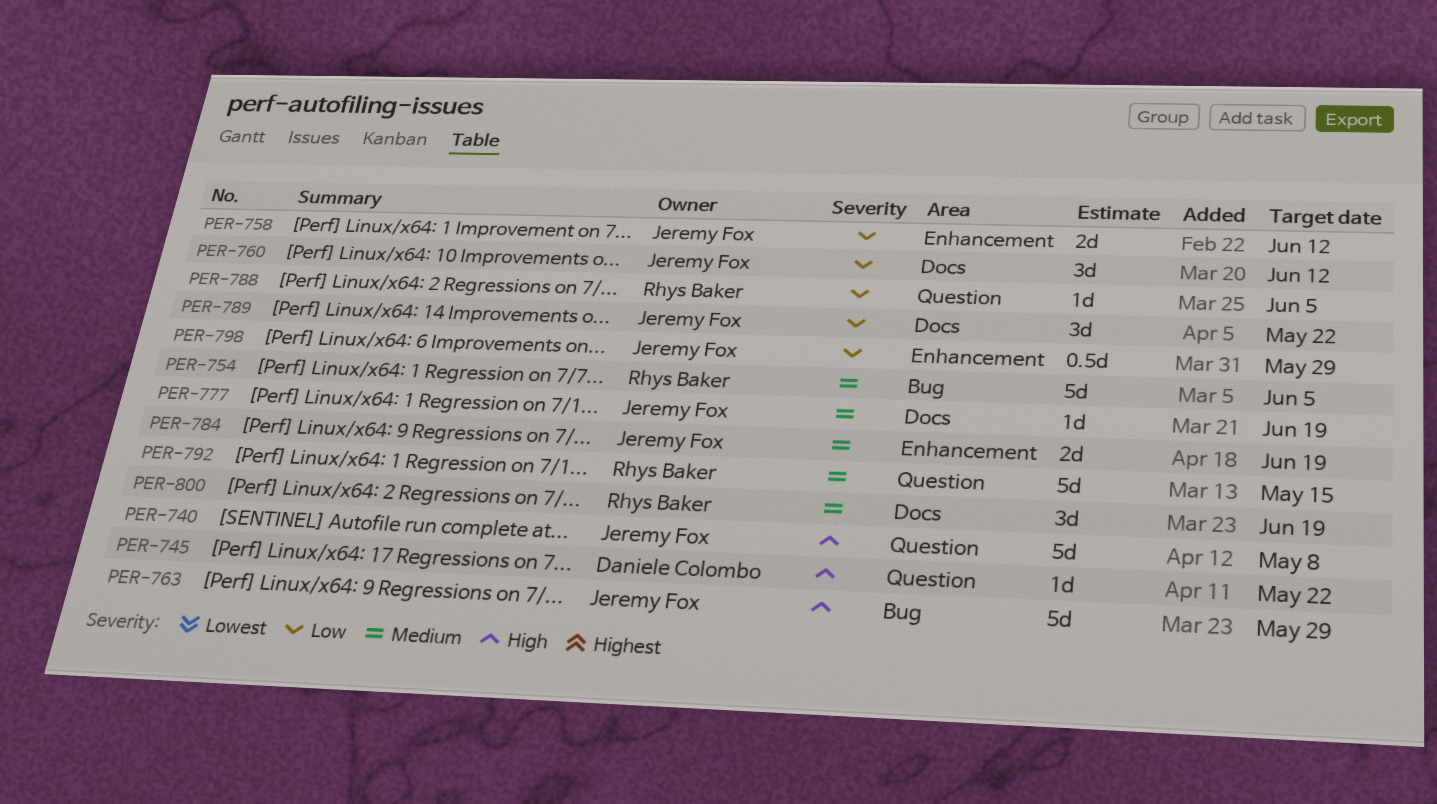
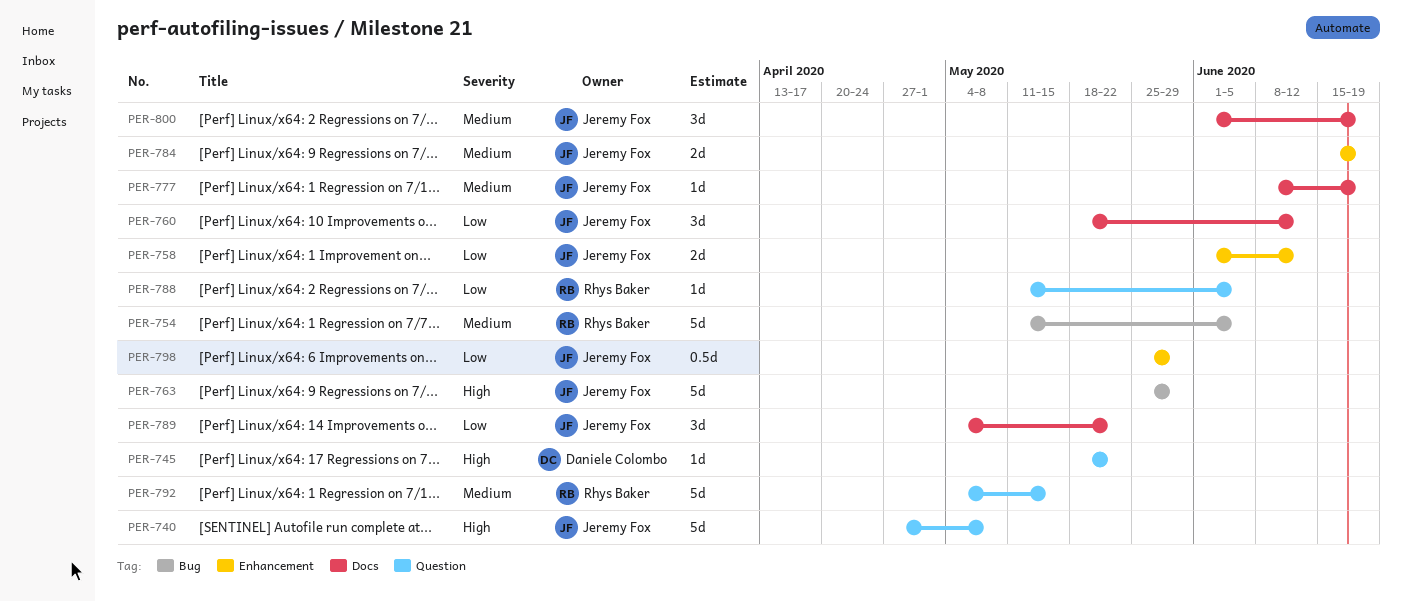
PER-800, owner: Rhys Baker -> Jeremy Fox

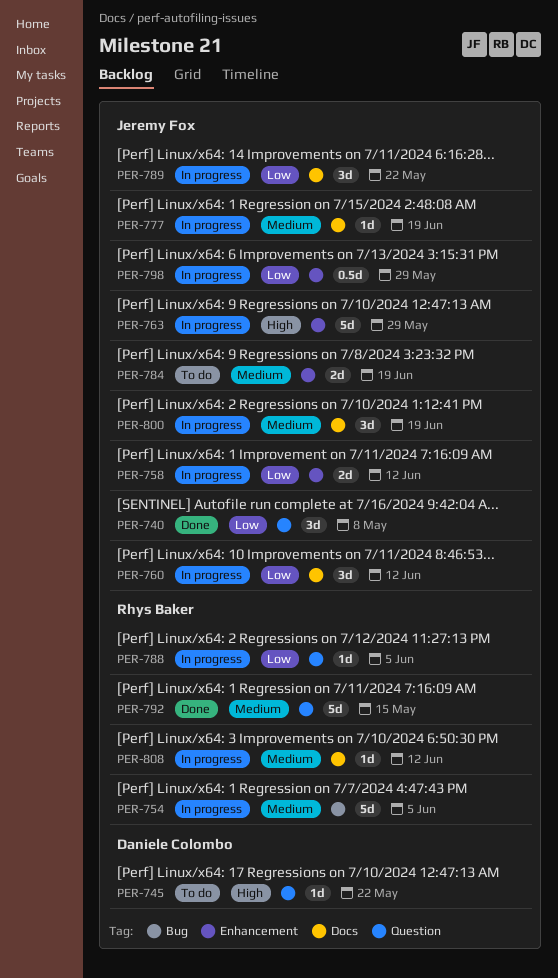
PER-740, priority: High -> Low
PER-740, estimate: 5d -> 3d
PER-763, label: Bug -> Enhancement
PER-808: none -> present

